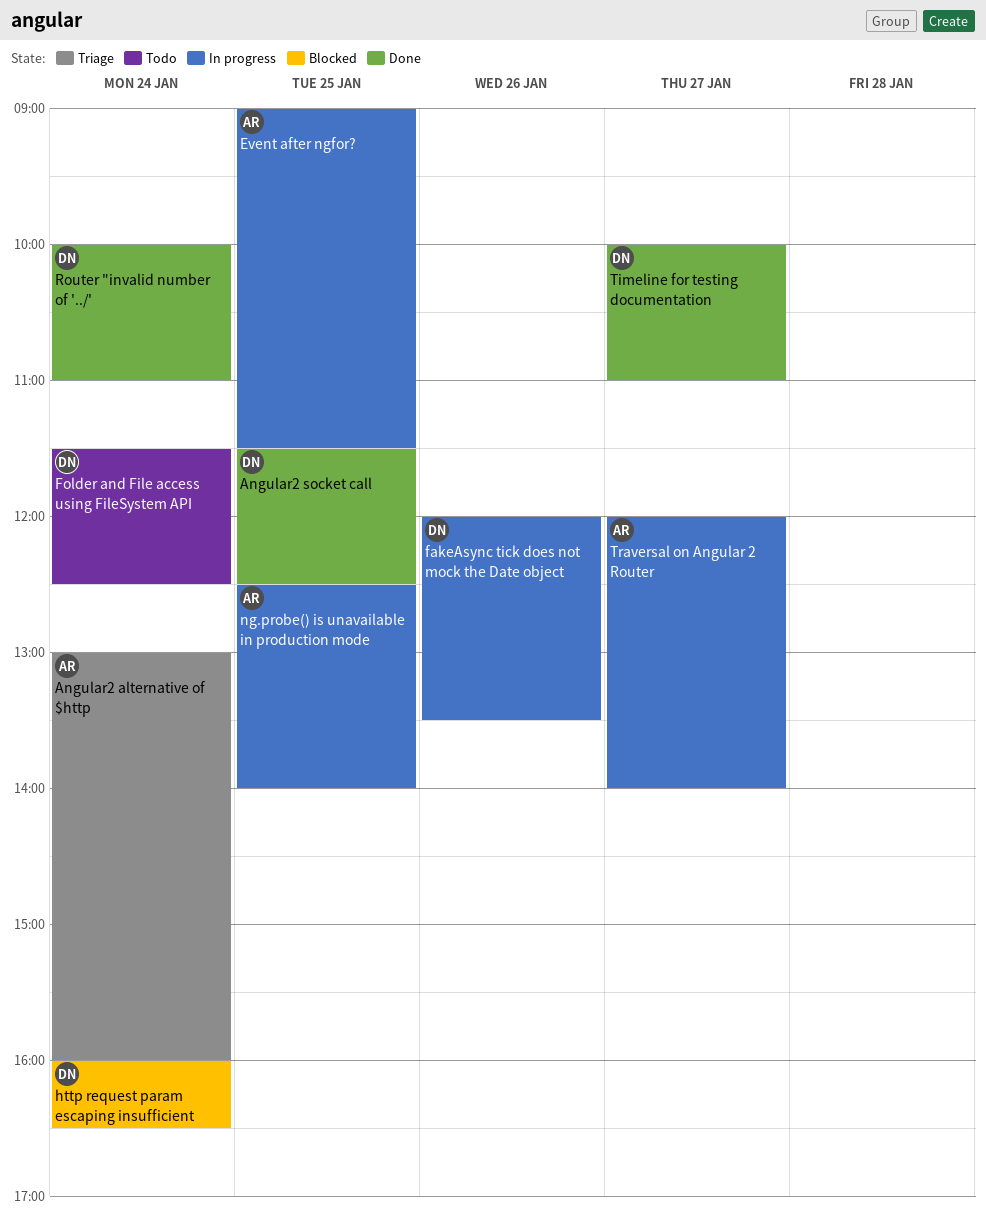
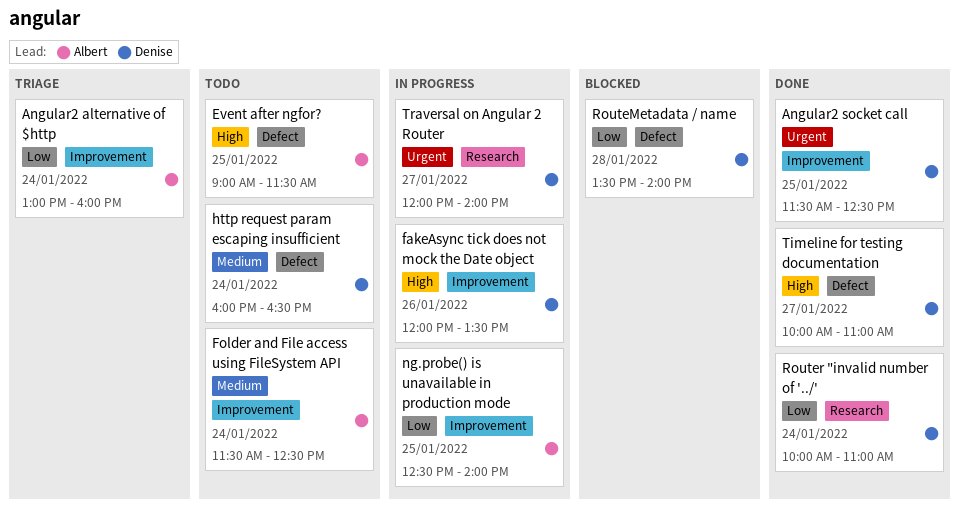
Event after ngfor?, status: In progress -> Todo
Folder and File access using FileSystem API, owner: Denise -> Albert
http request param escaping insufficient, status: Blocked -> Todo
RouteMetadata / name: none -> present
Traversal on Angular 2 Router, owner: Albert -> Denise

